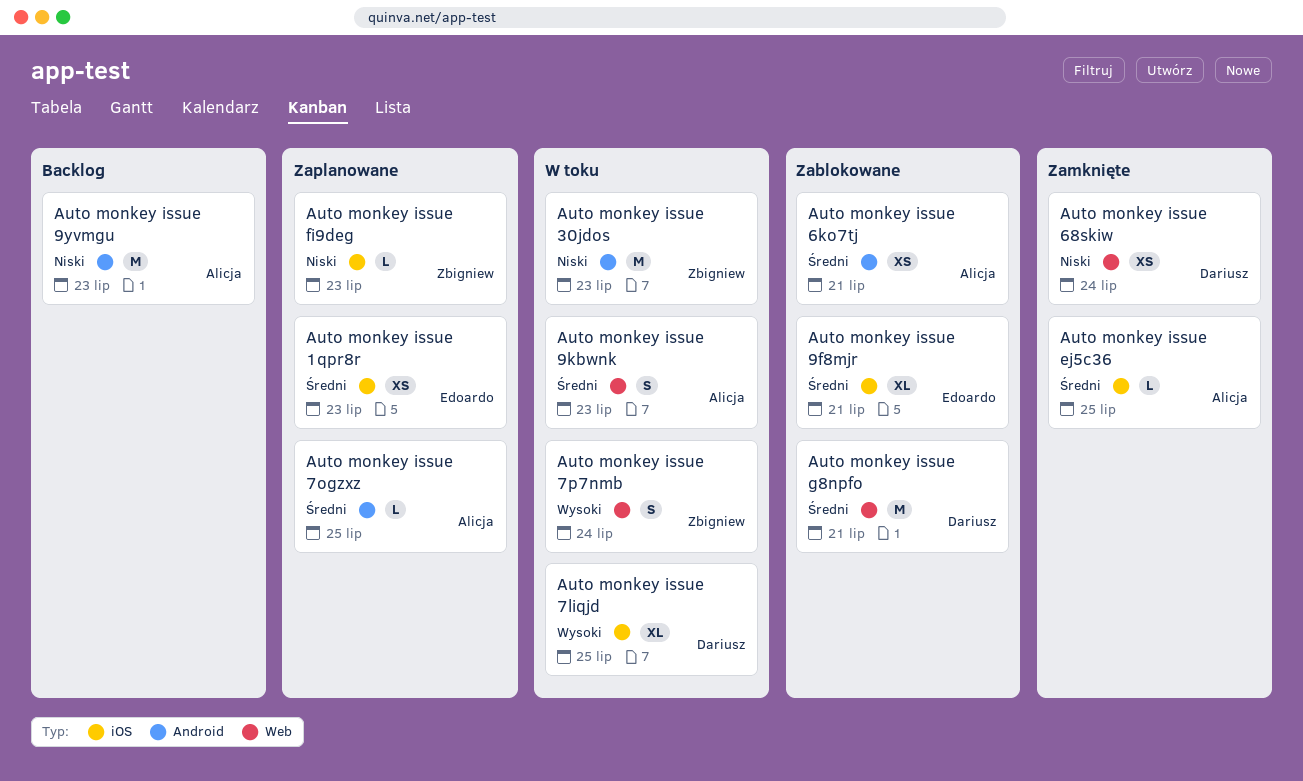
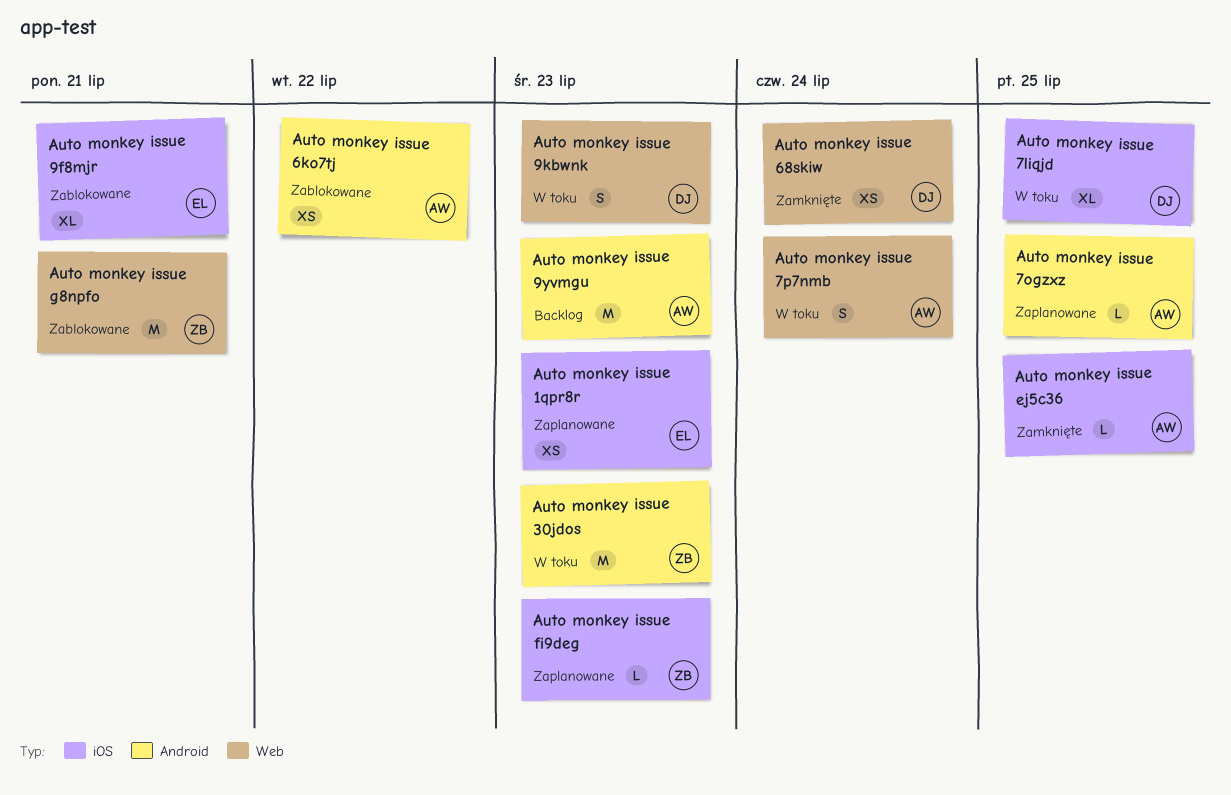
Auto monkey issue 6ko7tj, due: Jul 21 -> Jul 22
Auto monkey issue 7p7nmb, owner: Zbigniew -> Alicja
Auto monkey issue 9kbwnk, owner: Alicja -> Dariusz
Auto monkey issue g8npfo, owner: Dariusz -> Zbigniew

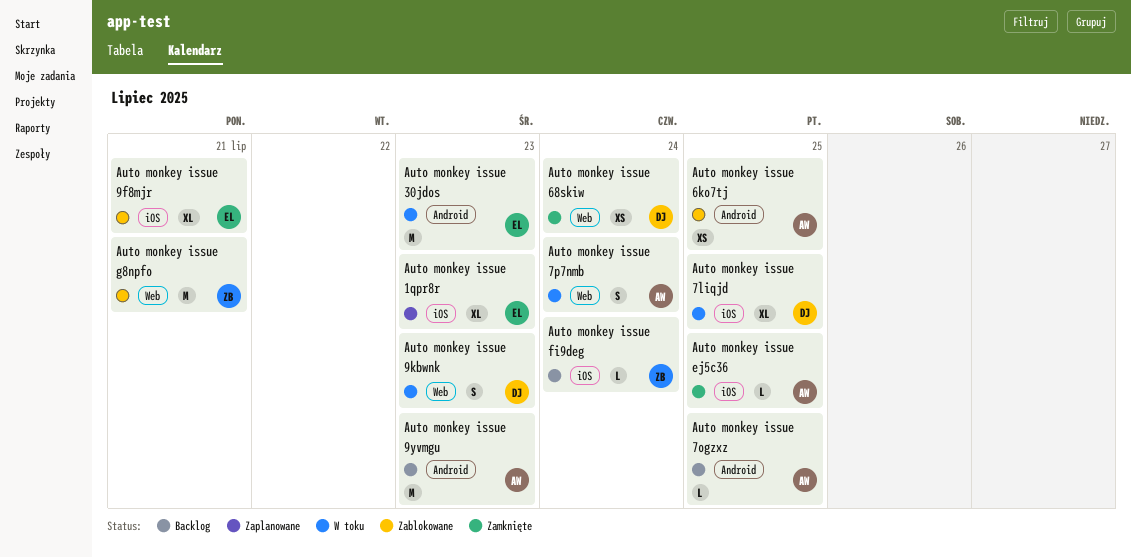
Auto monkey issue 1qpr8r, estimate: XS -> XL
Auto monkey issue 30jdos, owner: ZB -> EL
Auto monkey issue 6ko7tj, due: Jul 22 -> Jul 25
Auto monkey issue 7ogzxz, status: Zaplanowane -> Backlog
Auto monkey issue fi9deg, status: Zaplanowane -> Backlog
Auto monkey issue fi9deg, due: Jul 23 -> Jul 24

